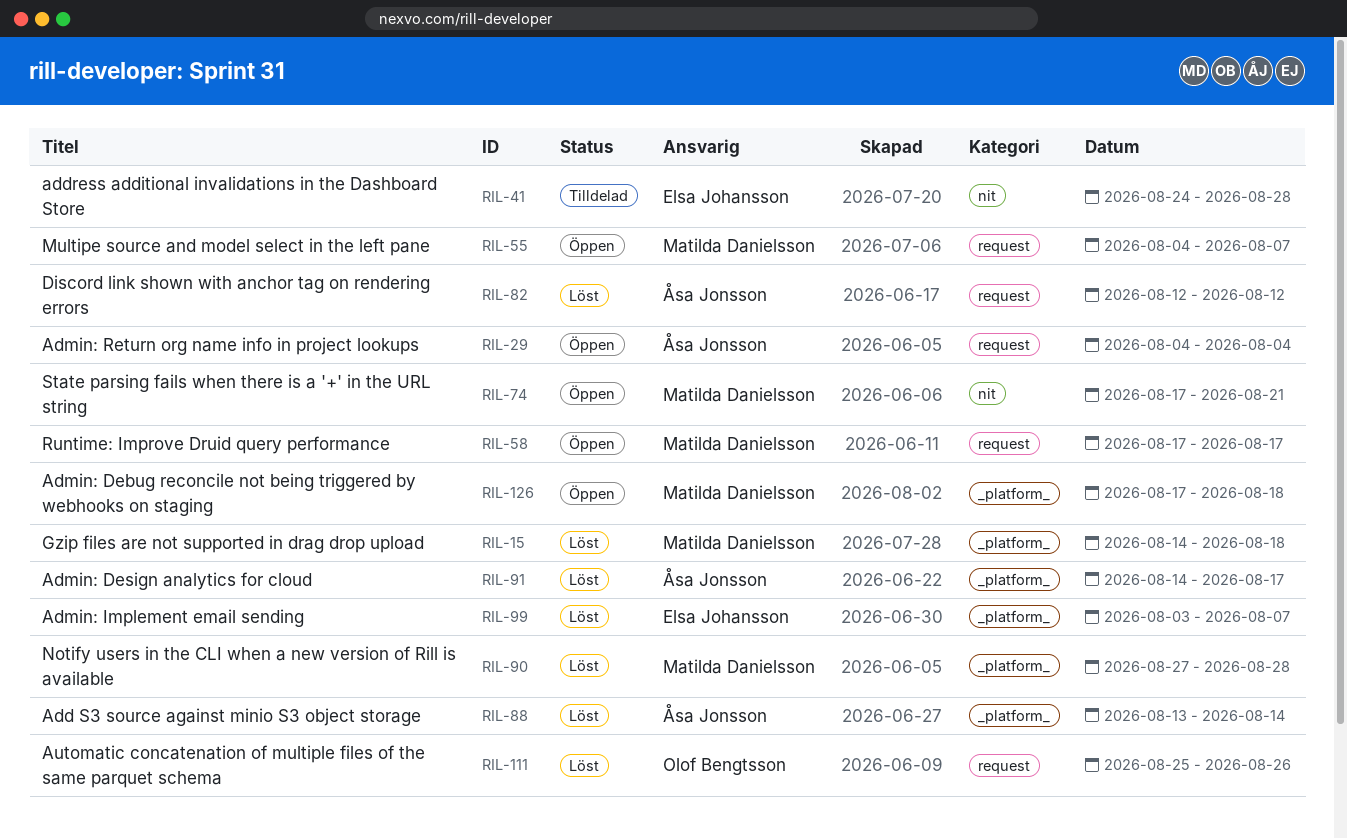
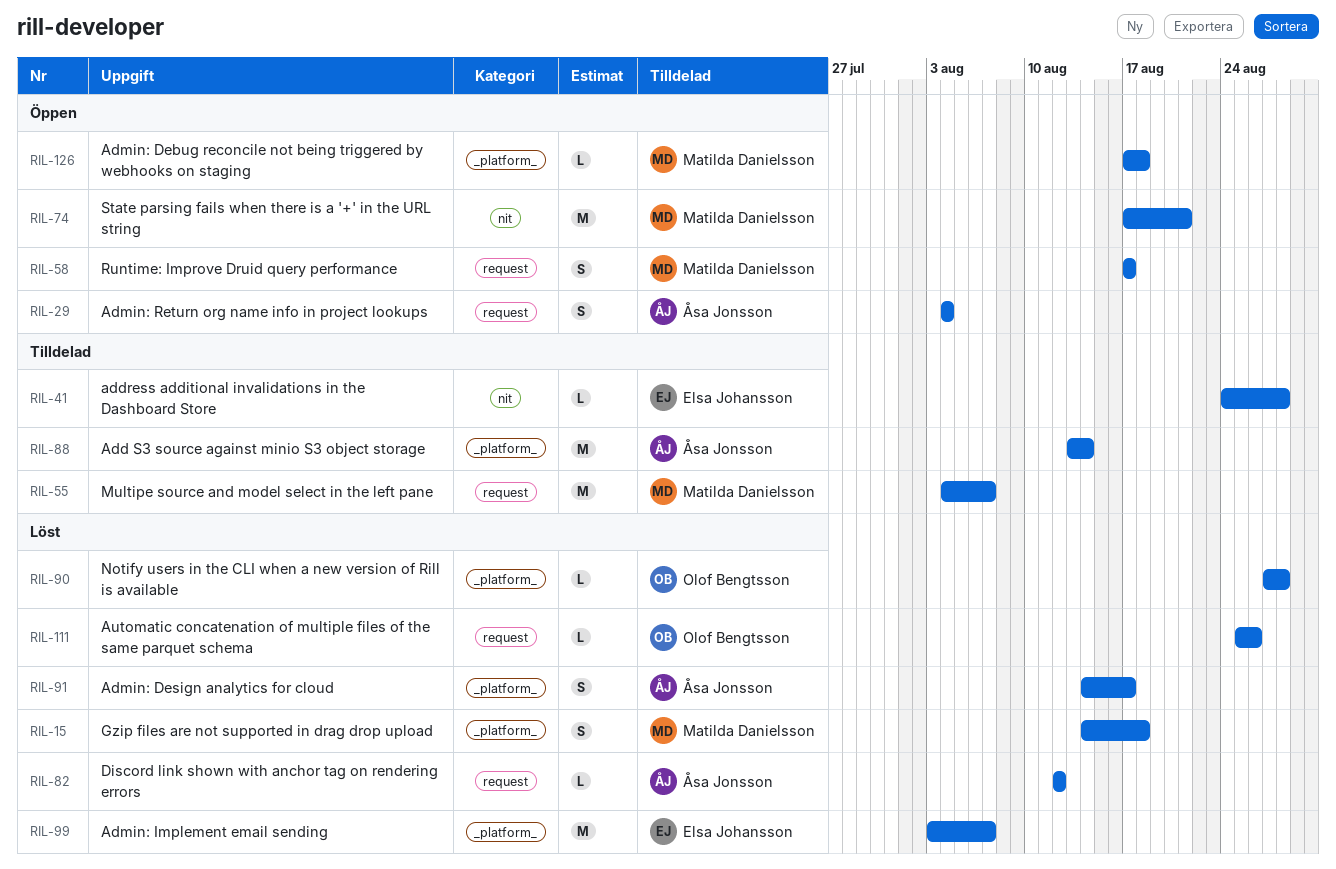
RIL-55, status: Öppen -> Tilldelad
RIL-88, status: Löst -> Tilldelad
RIL-90, owner: Matilda Danielsson -> Olof Bengtsson

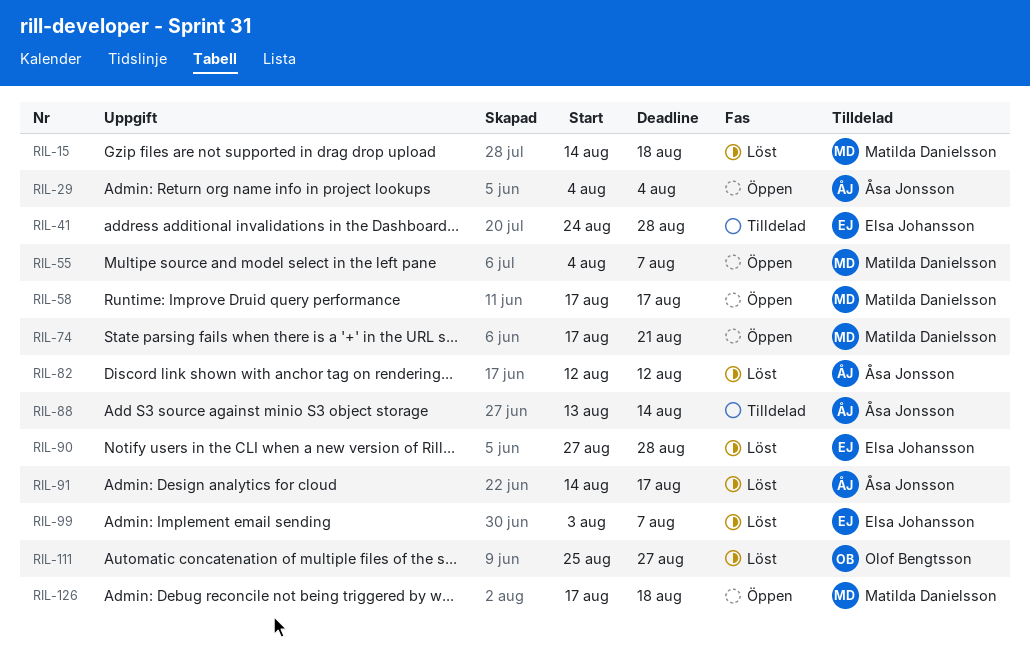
RIL-55, status: Tilldelad -> Öppen
RIL-90, owner: Olof Bengtsson -> Elsa Johansson
RIL-111, due: Aug 26 -> Aug 27

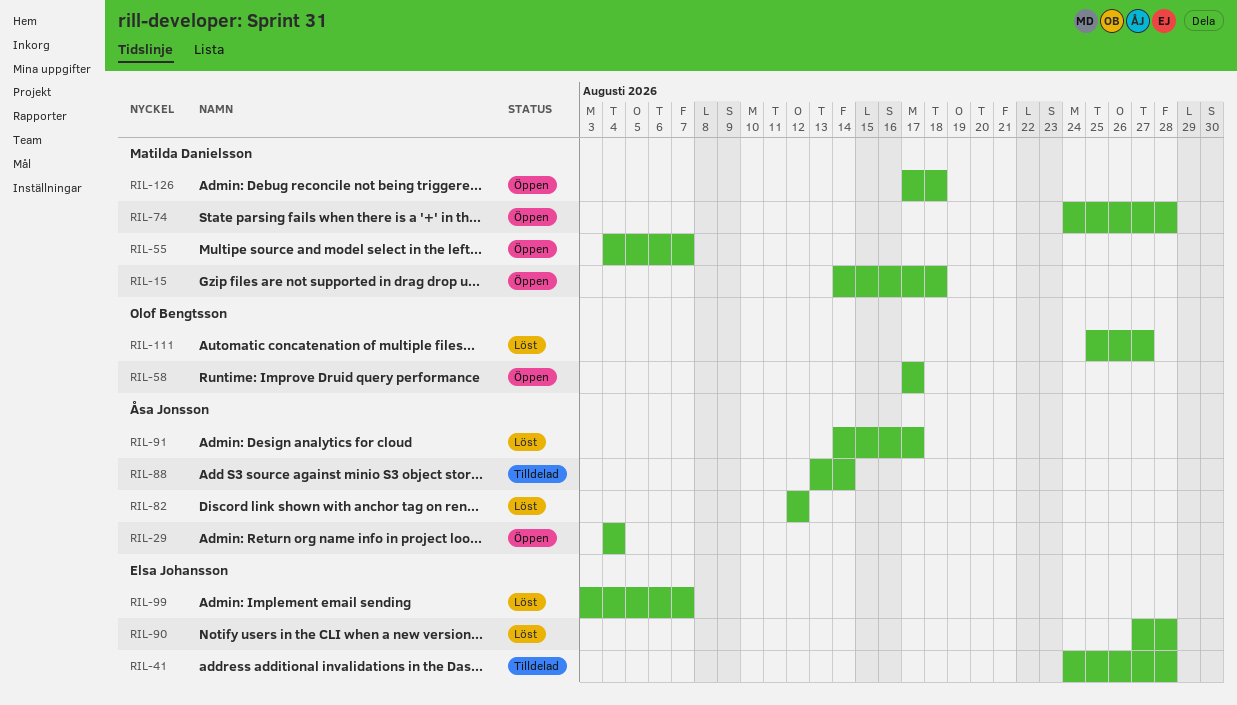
RIL-15, status: Löst -> Öppen
RIL-58, owner: Matilda Danielsson -> Olof Bengtsson
RIL-74, start: Aug 17 -> Aug 24
RIL-74, due: Aug 21 -> Aug 28

